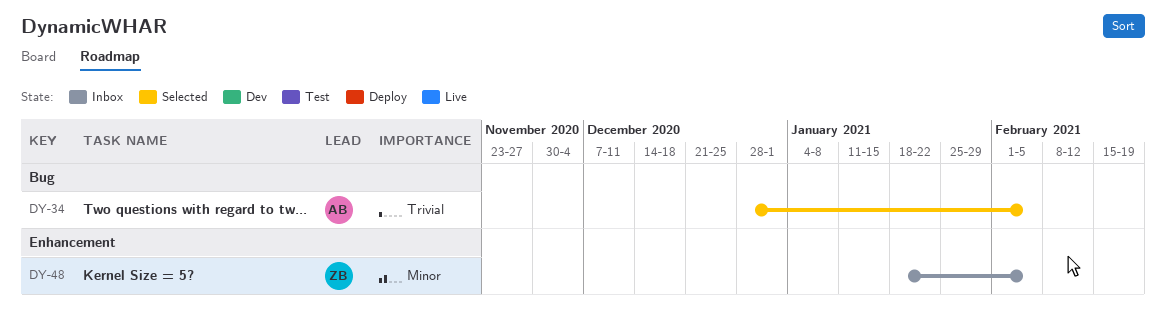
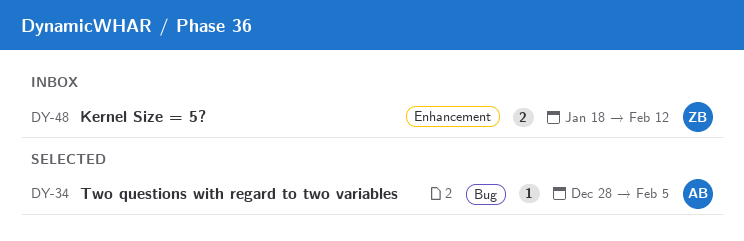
DY-48, due: Feb 5 -> Feb 12

